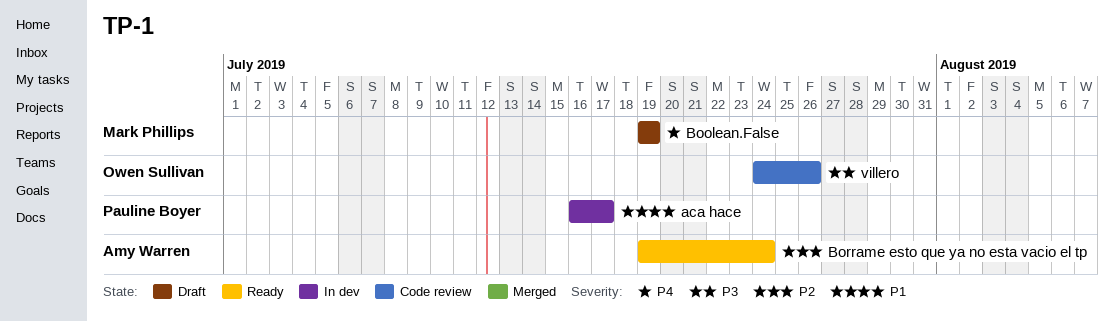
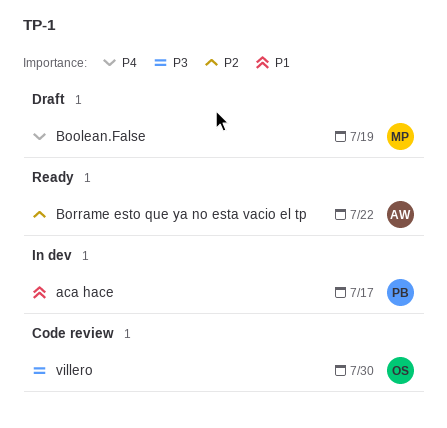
Borrame esto que ya no esta vacio el tp, due: Jul 24 -> Jul 22
villero, due: Jul 26 -> Jul 30

